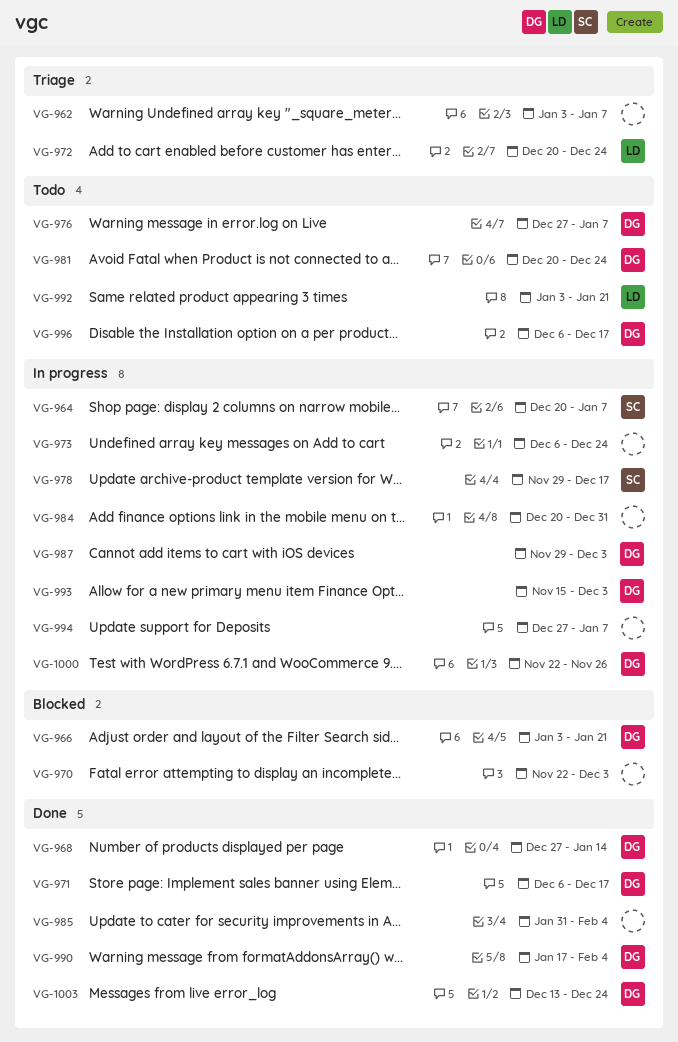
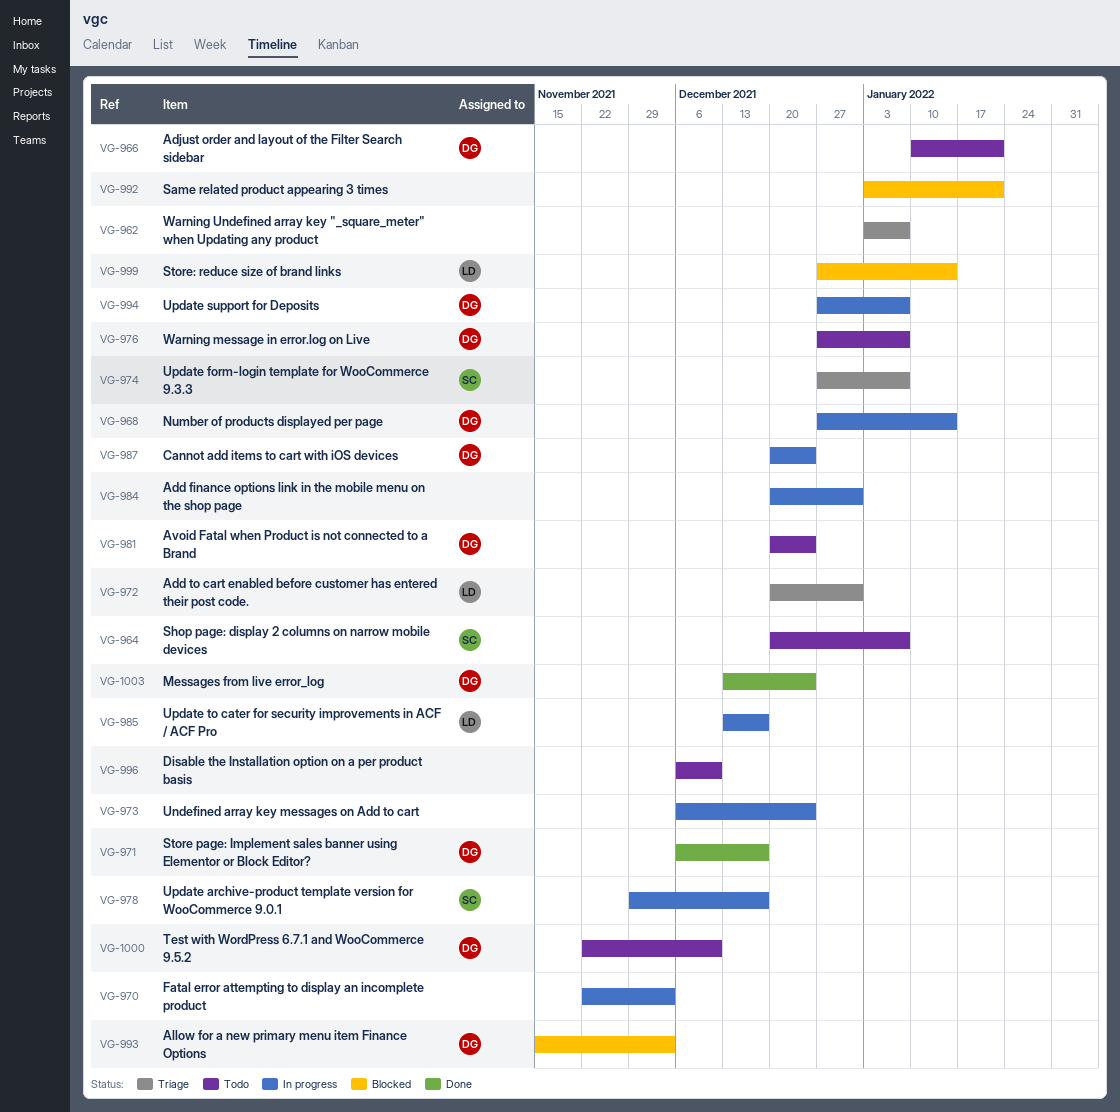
VG-964, status: In progress -> Todo
VG-966, status: Blocked -> Todo
VG-966, start: Jan 3 -> Jan 10
VG-968, status: Done -> In progress
VG-970, status: Blocked -> In progress
VG-972, due: Dec 24 -> Dec 31
VG-974: none -> present
VG-985, status: Done -> In progress
VG-985, owner: none -> LD
VG-985, start: Jan 31 -> Dec 13
VG-985, due: Feb 4 -> Dec 17
VG-987, start: Nov 29 -> Dec 20
VG-987, due: Dec 3 -> Dec 24
VG-990: present -> none
VG-992, status: Todo -> Blocked
VG-992, owner: LD -> none
VG-993, status: In progress -> Blocked
VG-994, owner: none -> DG
VG-996, owner: DG -> none
VG-996, due: Dec 17 -> Dec 10
VG-999: none -> present
VG-1000, status: In progress -> Todo
VG-1000, due: Nov 26 -> Dec 10

